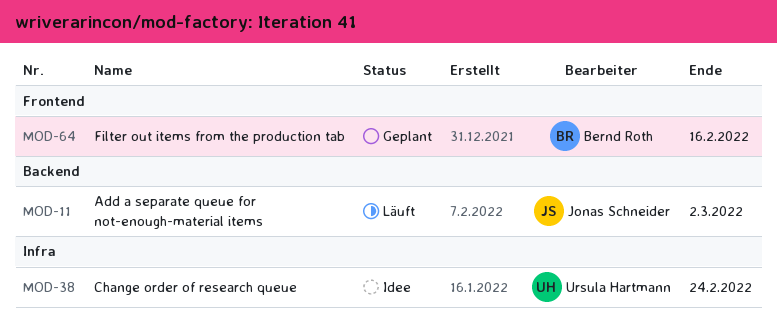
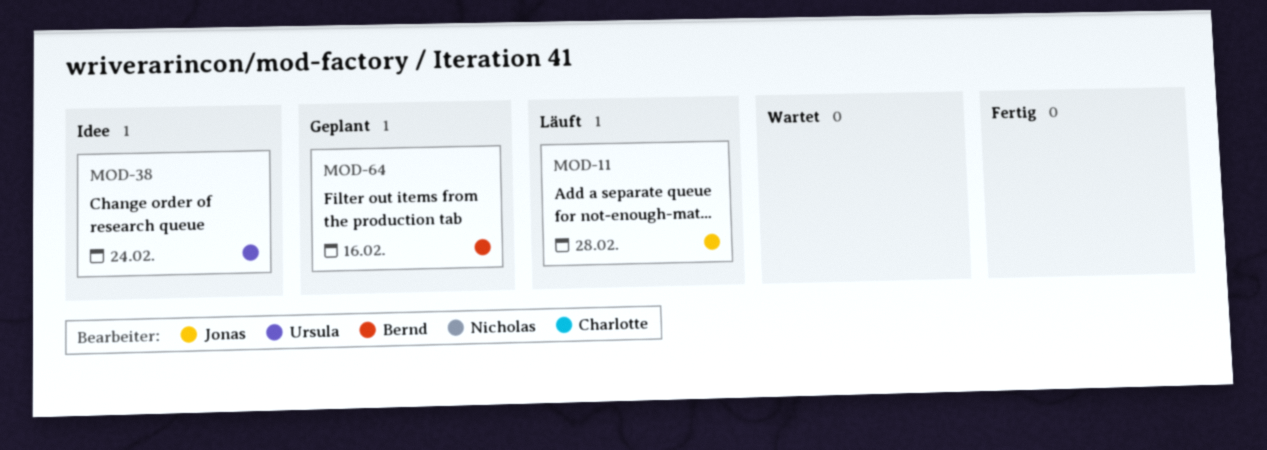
MOD-11, due: Mar 2 -> Feb 28

